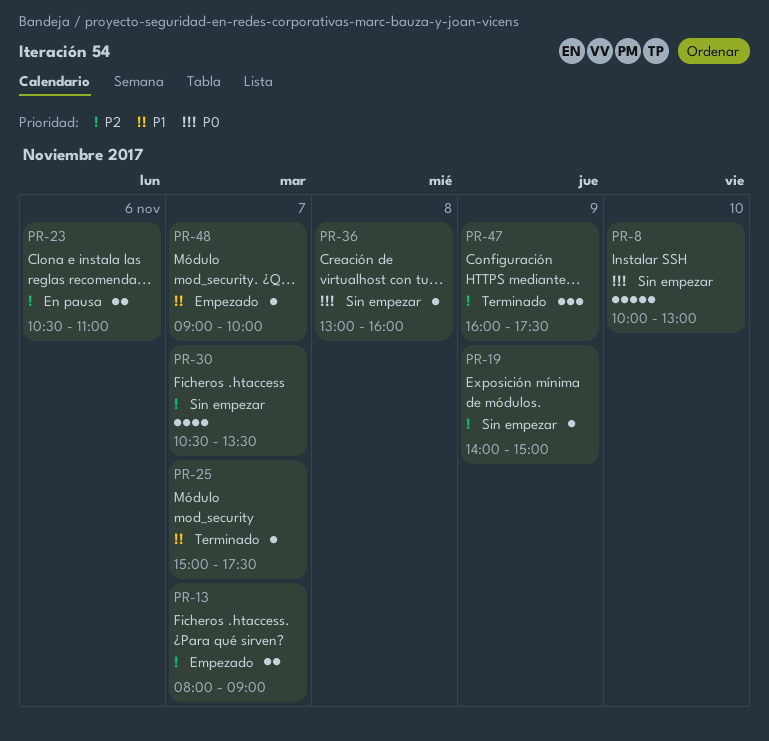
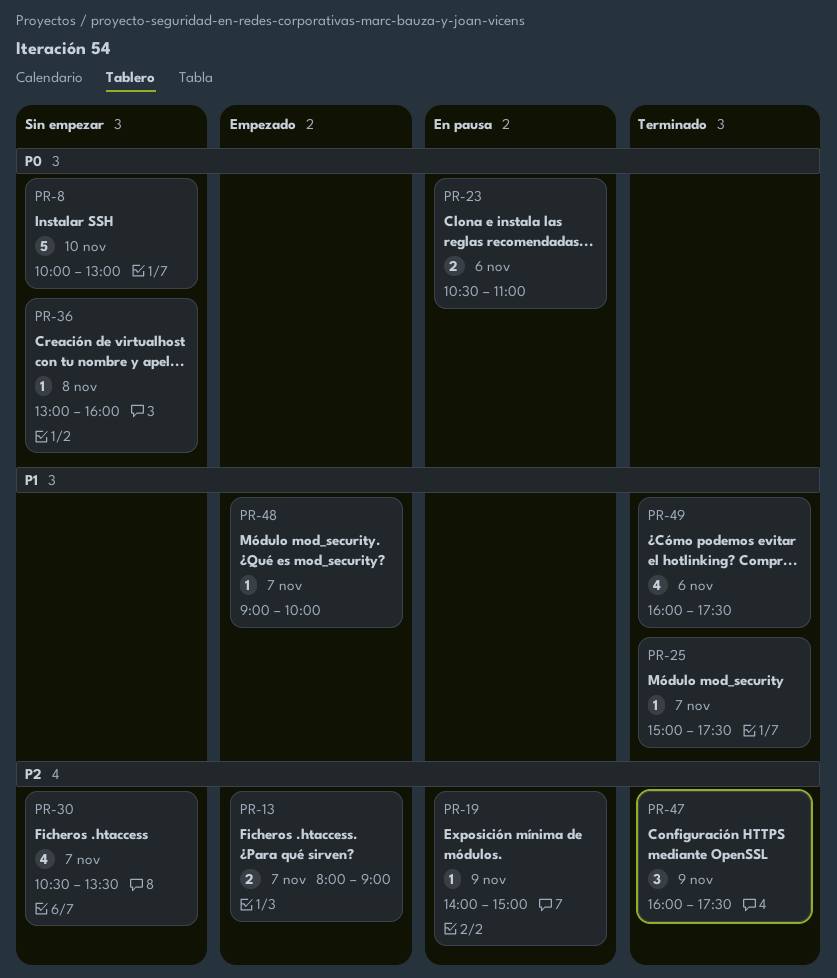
PR-19, status: Sin empezar -> En pausa
PR-23, priority: P2 -> P0
PR-49: none -> present

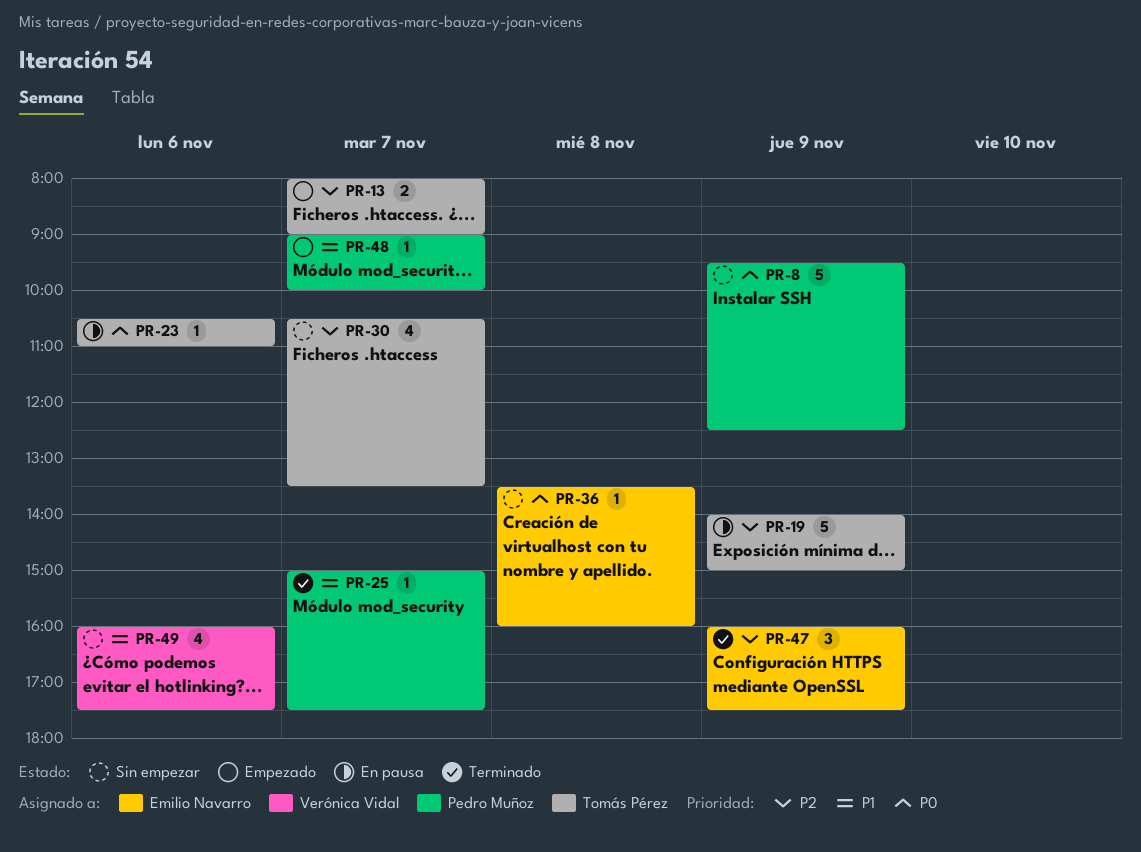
PR-8, day: Nov 10 -> Nov 9
PR-8, begins: 10:00 -> 09:30
PR-8, ends: 13:00 -> 12:30
PR-19, estimate: 1 -> 5
PR-23, estimate: 2 -> 1
PR-36, begins: 13:00 -> 13:30
PR-49, status: Terminado -> Sin empezar

